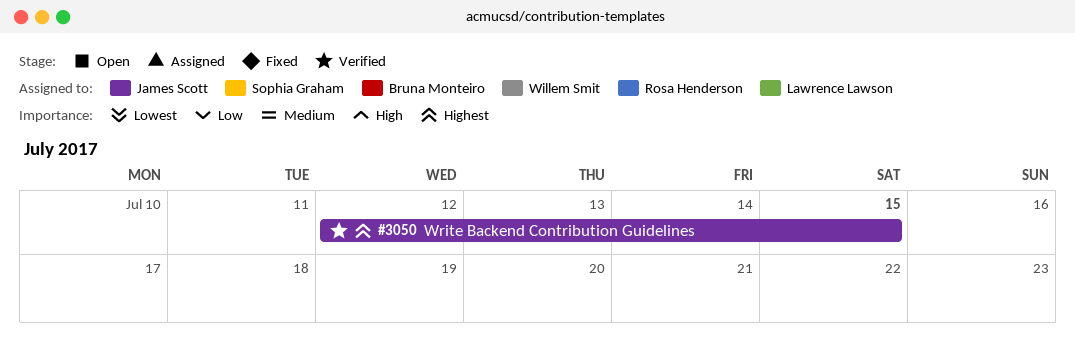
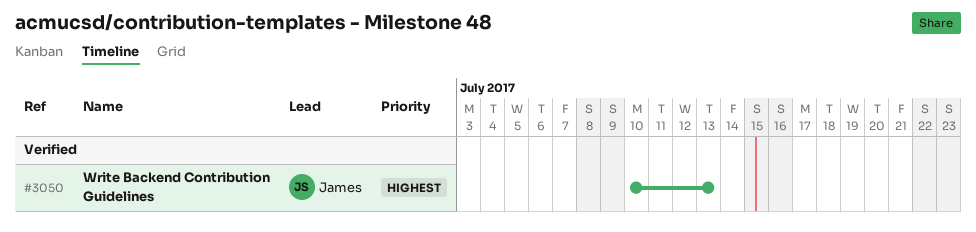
#3050, start: Jul 12 -> Jul 10
#3050, due: Jul 15 -> Jul 13

